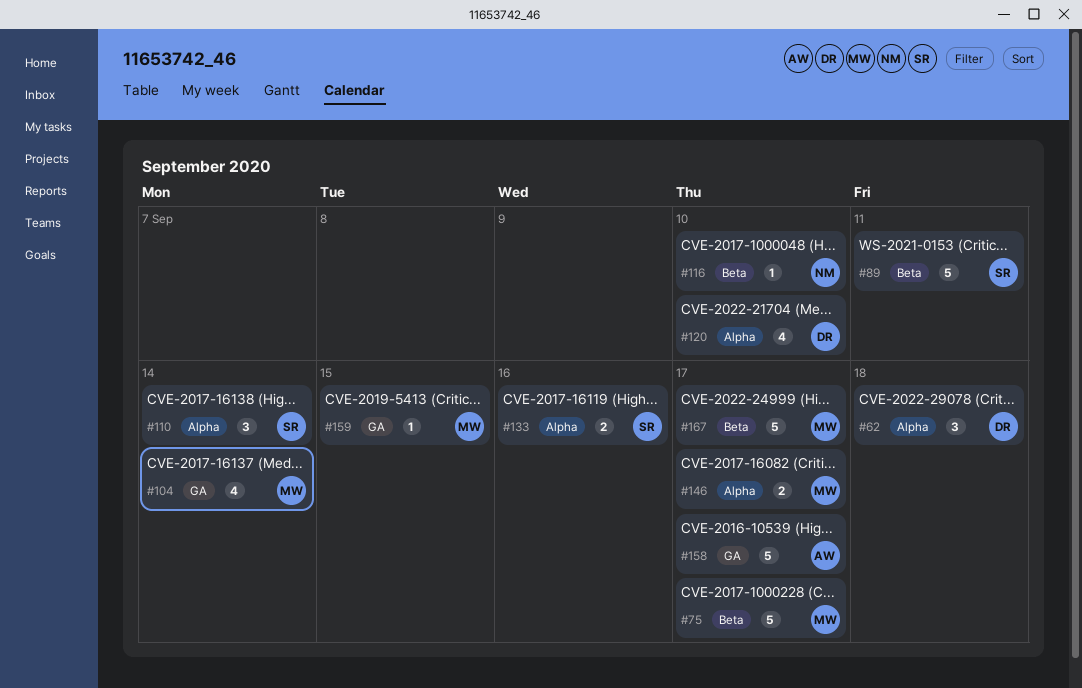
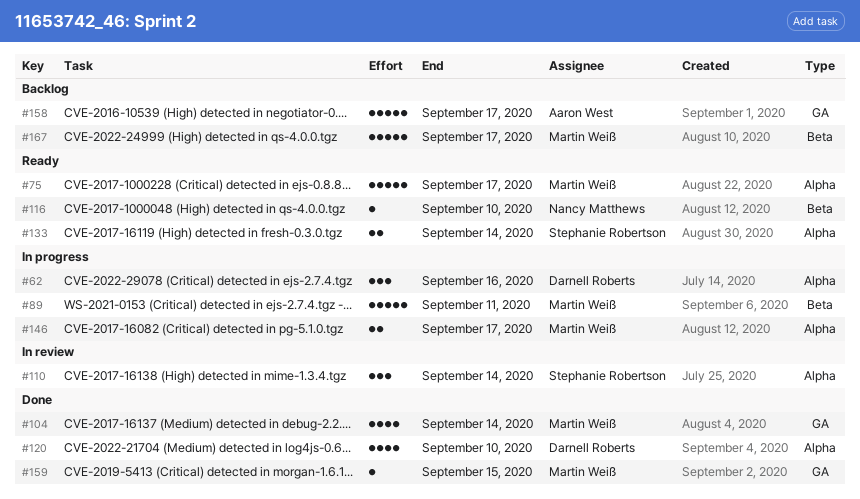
#62, due: Sep 18 -> Sep 16
#75, label: Beta -> Alpha
#89, owner: Stephanie Robertson -> Martin Weiß
#133, due: Sep 16 -> Sep 14

